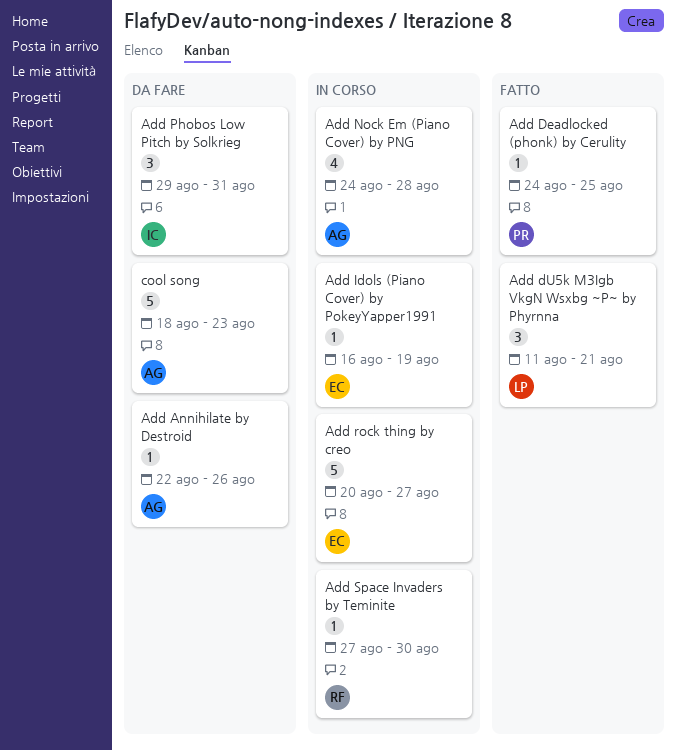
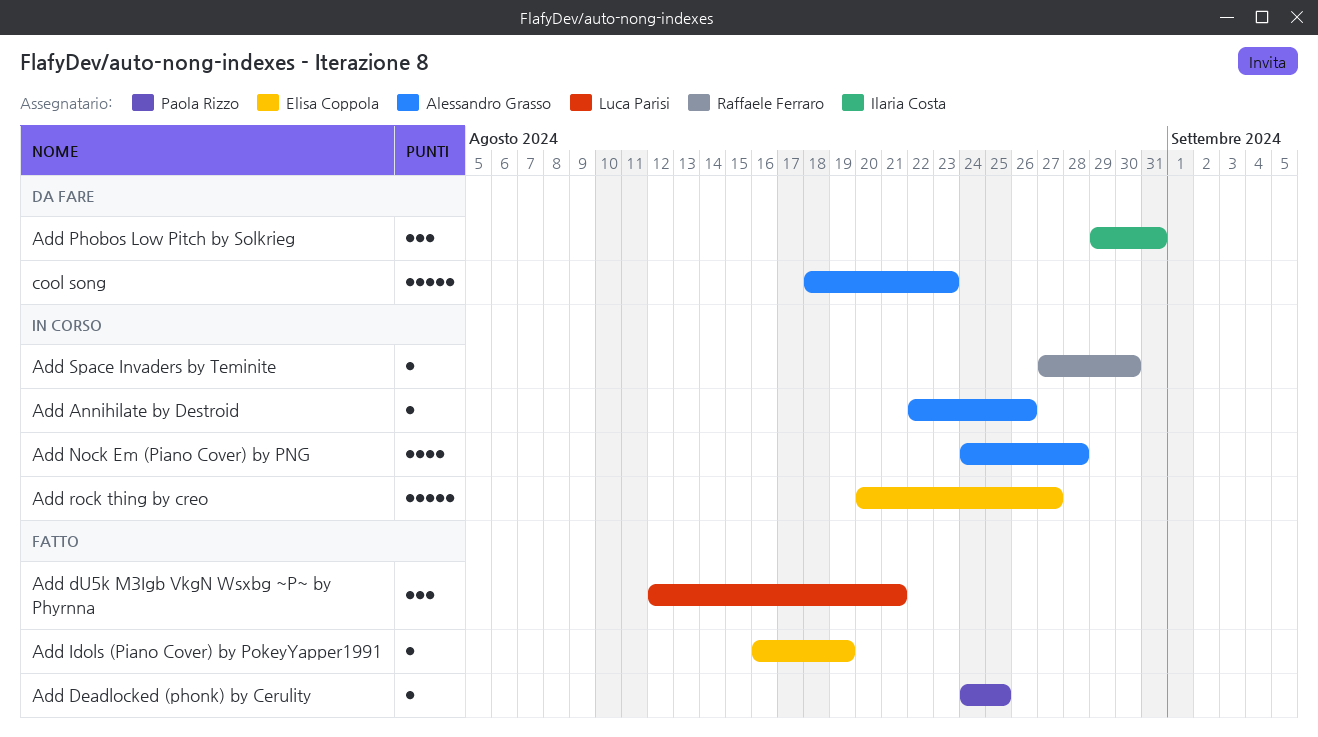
Add Annihilate by Destroid, status: Da fare -> In corso
Add dU5k M3Igb VkgN Wsxbg ~P~ by Phyrnna, start: Aug 11 -> Aug 12
Add Idols (Piano Cover) by PokeyYapper1991, status: In corso -> Fatto

